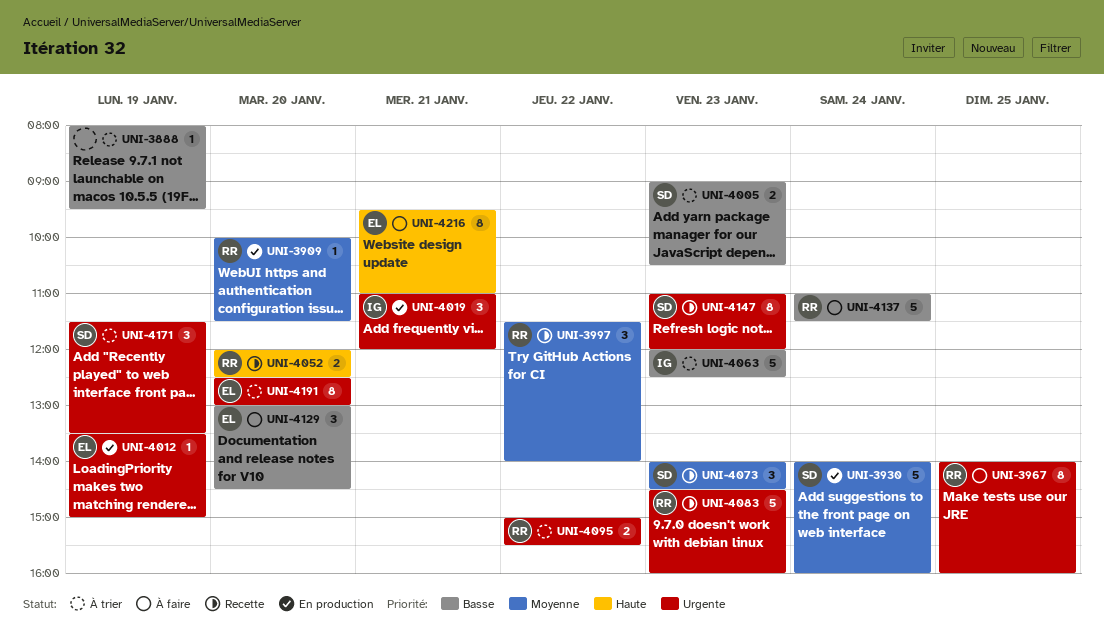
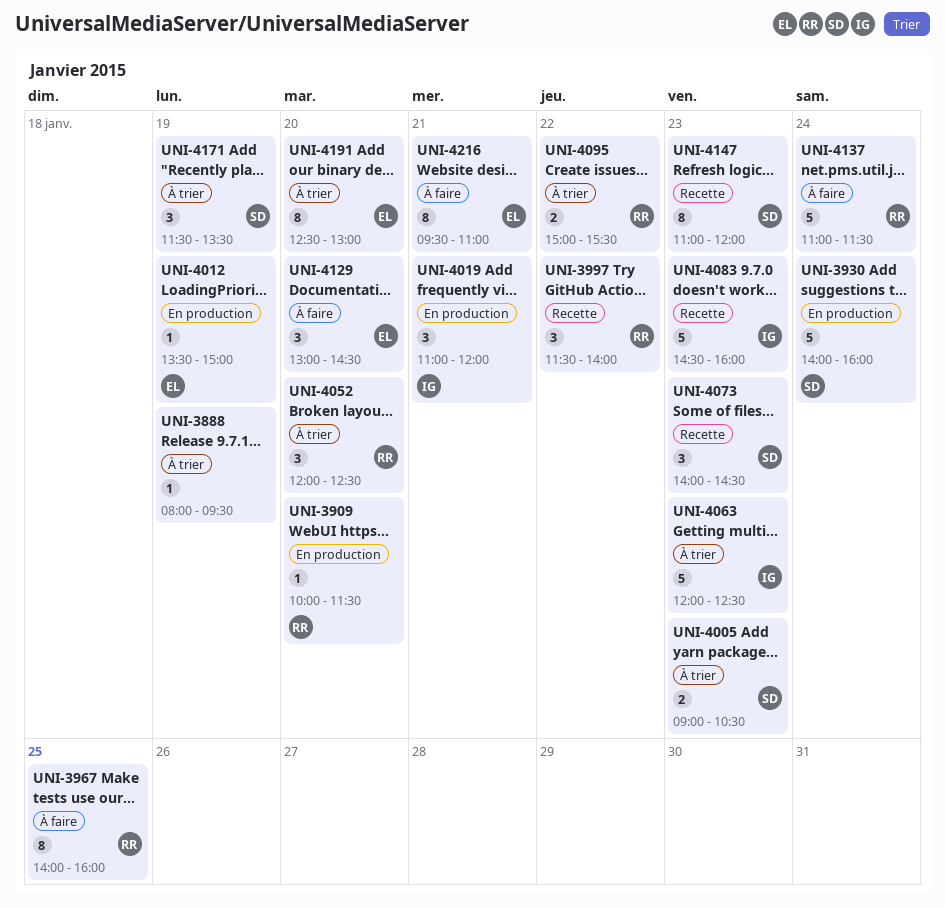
UNI-4052, status: Recette -> À trier
UNI-4052, estimate: 2 -> 3
UNI-4083, owner: RR -> IG

